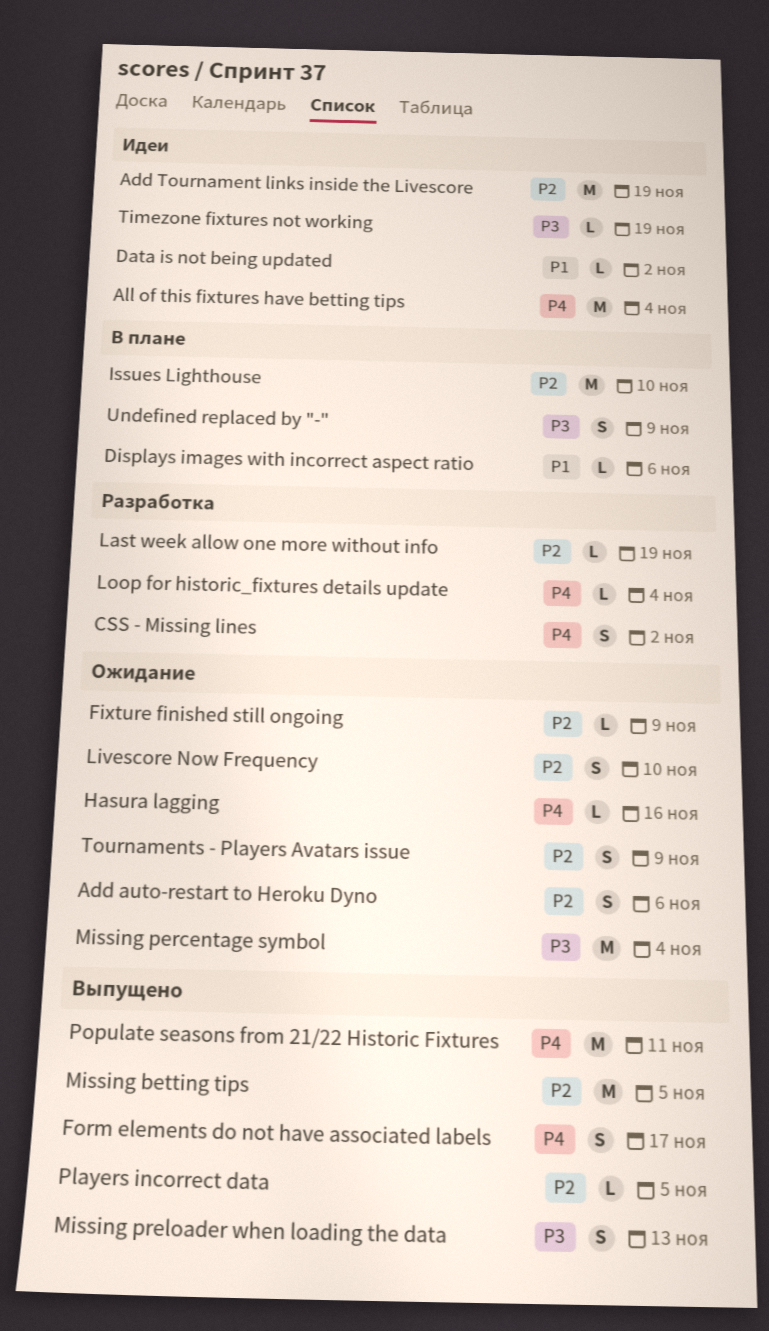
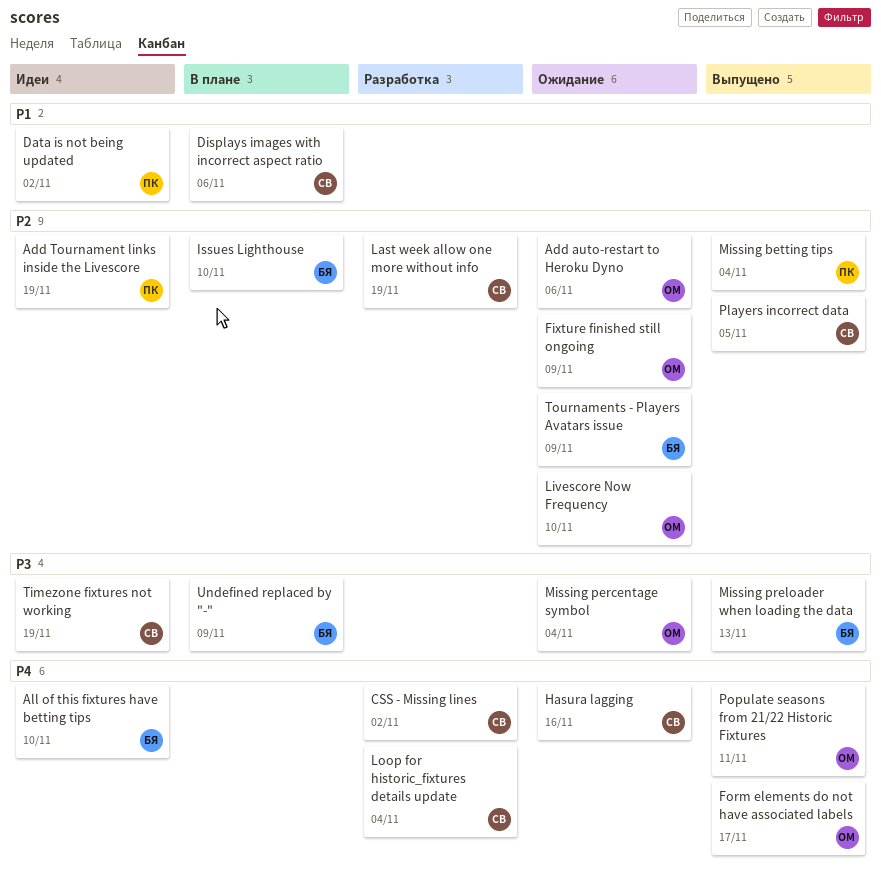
All of this fixtures have betting tips, due: Nov 4 -> Nov 10
Missing betting tips, due: Nov 5 -> Nov 4

